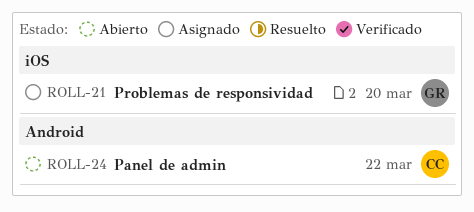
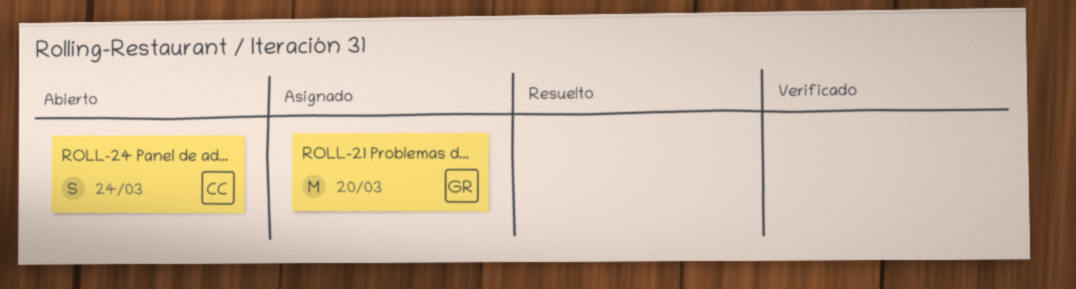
ROLL-24, due: Mar 22 -> Mar 24

